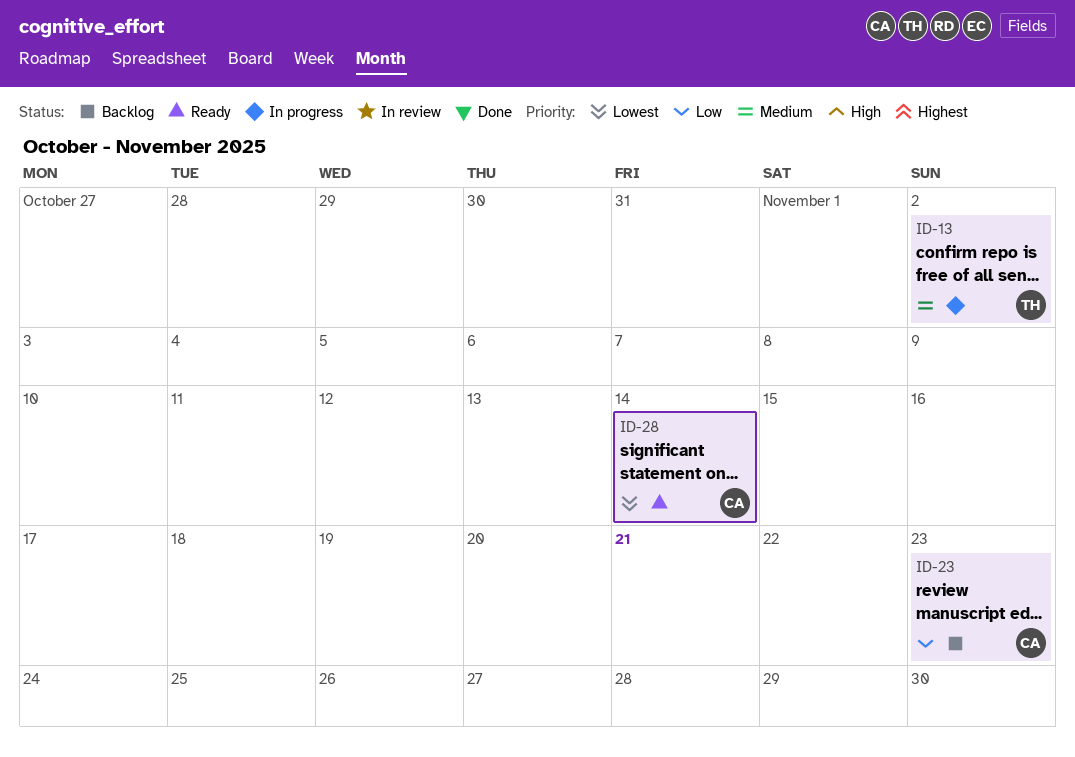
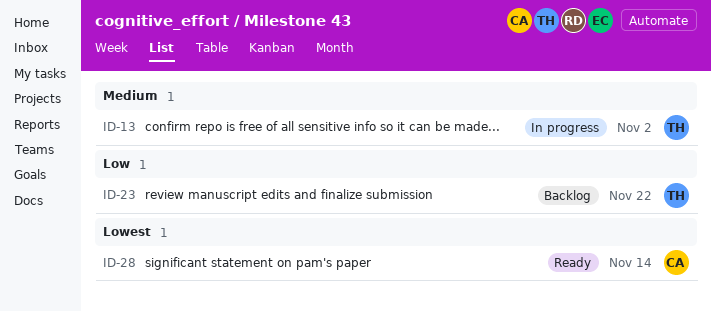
ID-23, owner: CA -> TH
ID-23, due: Nov 23 -> Nov 22

